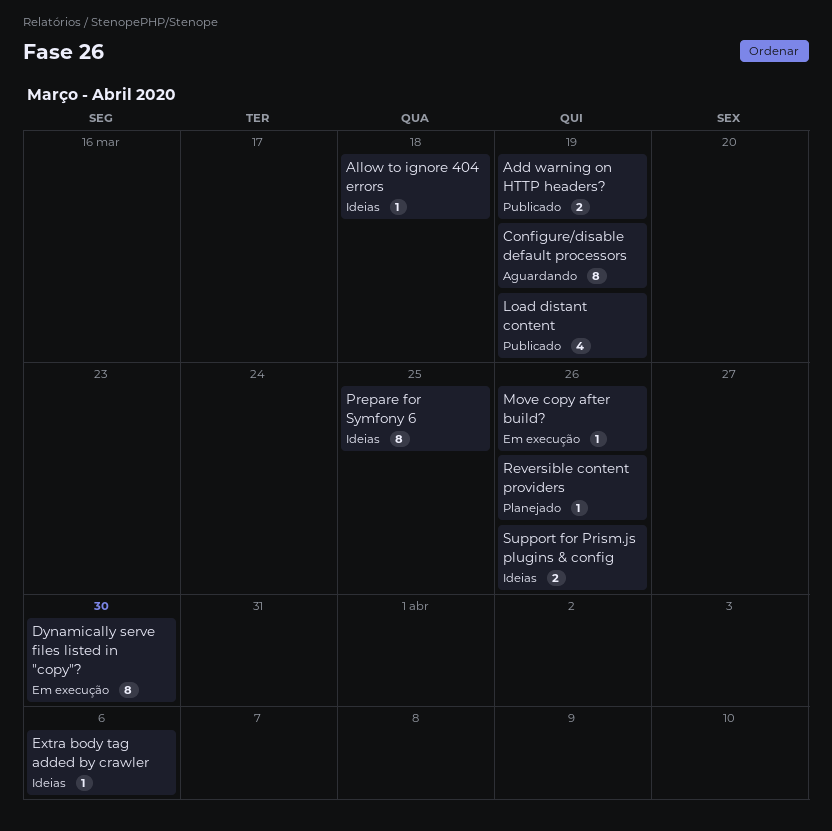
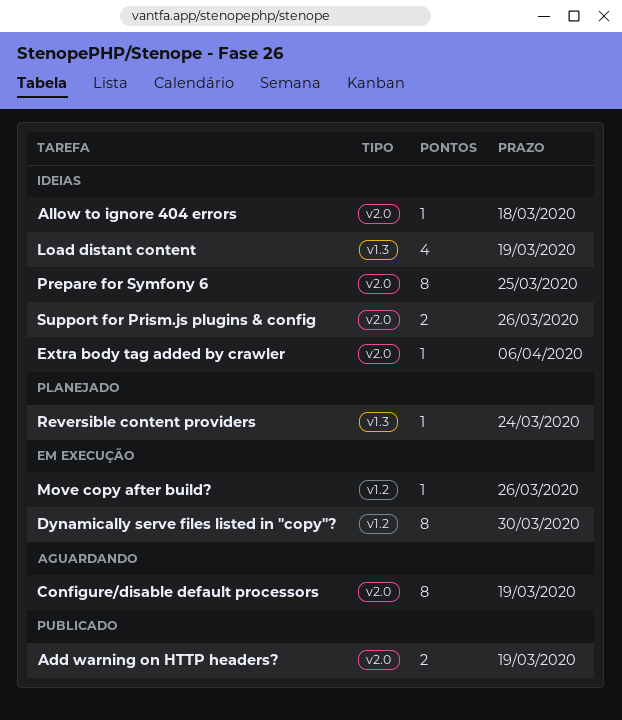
Load distant content, status: Publicado -> Ideias
Reversible content providers, due: Mar 26 -> Mar 24

